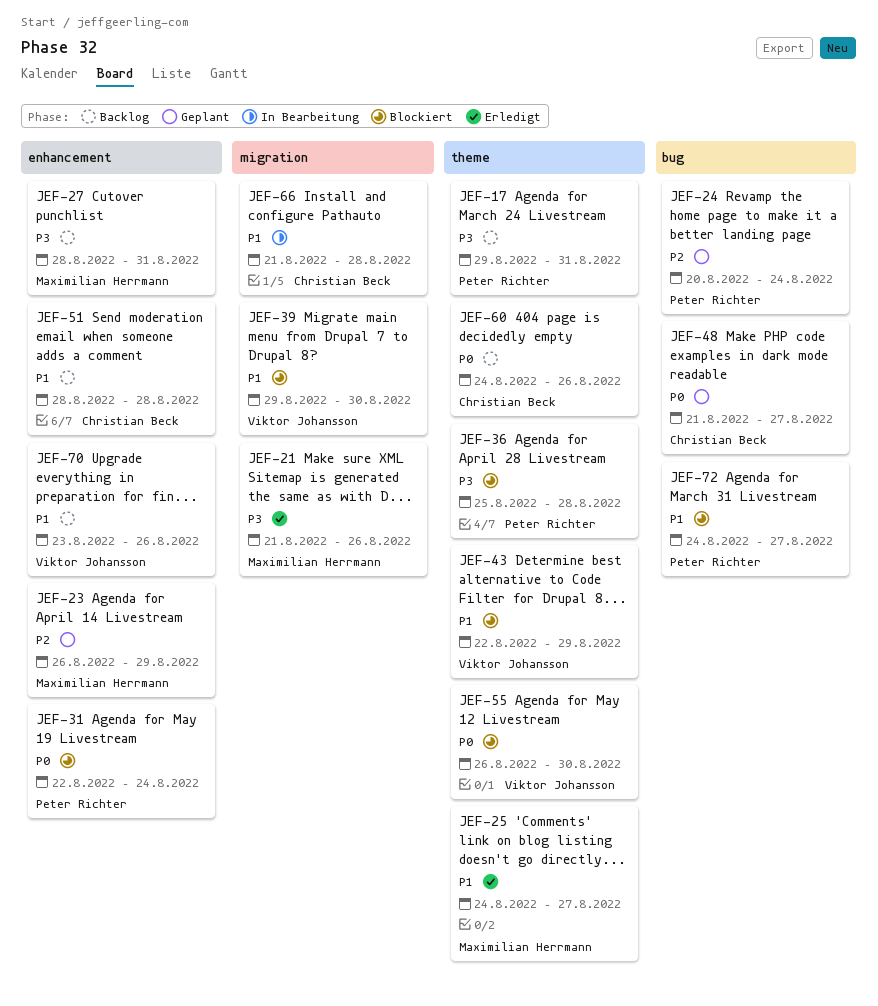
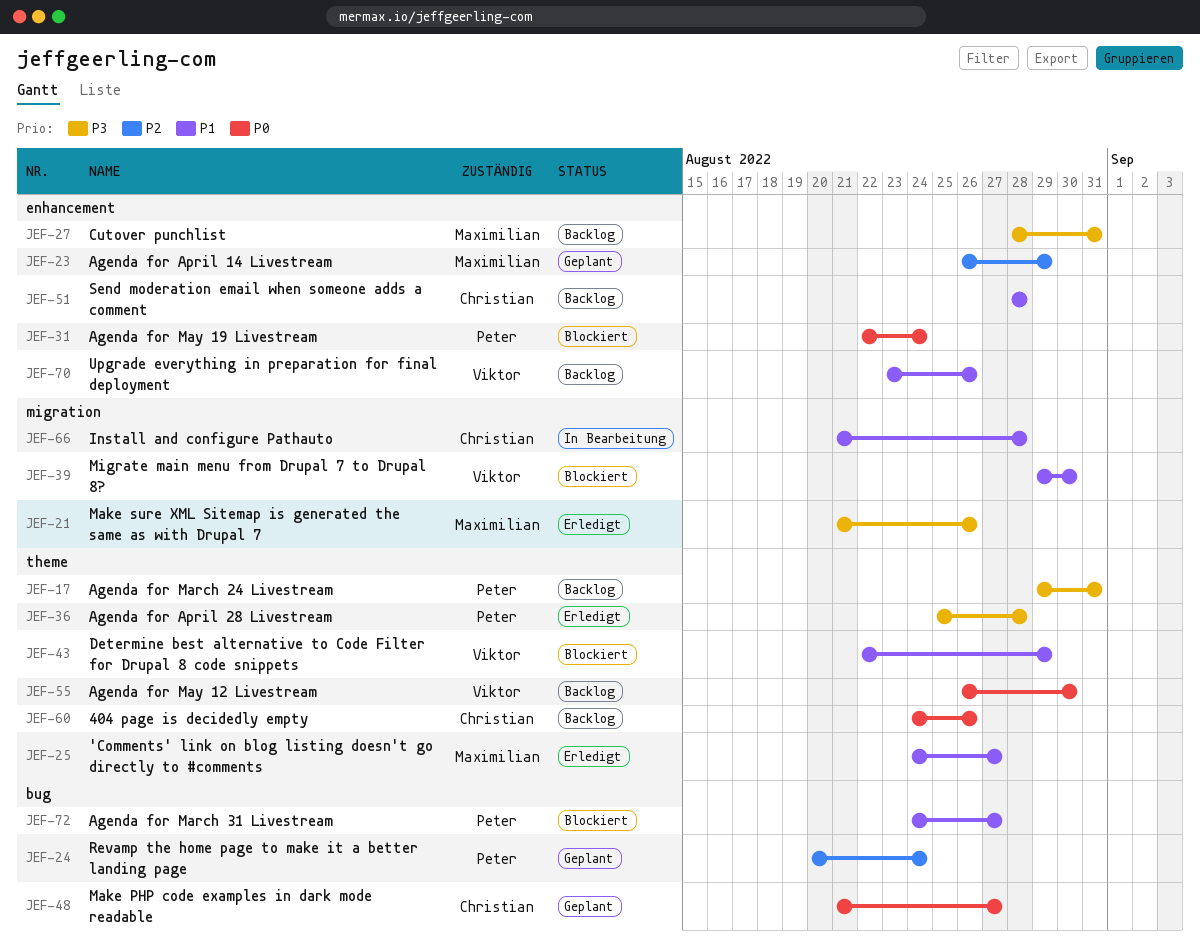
JEF-36, status: Blockiert -> Erledigt
JEF-55, status: Blockiert -> Backlog

